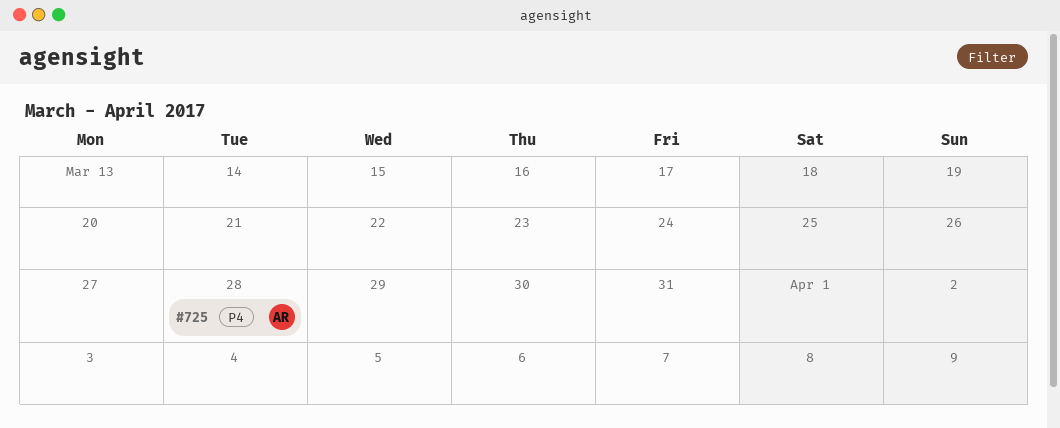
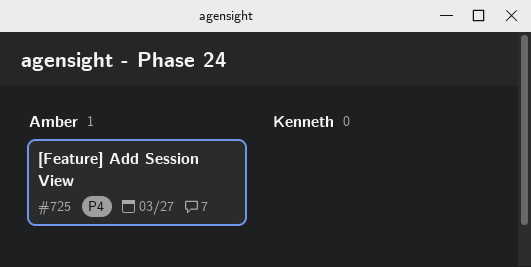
#725, due: Mar 28 -> Mar 27

